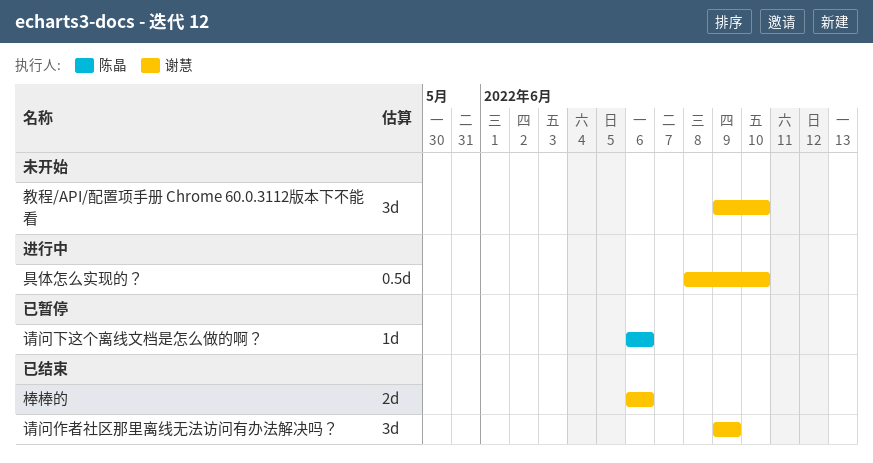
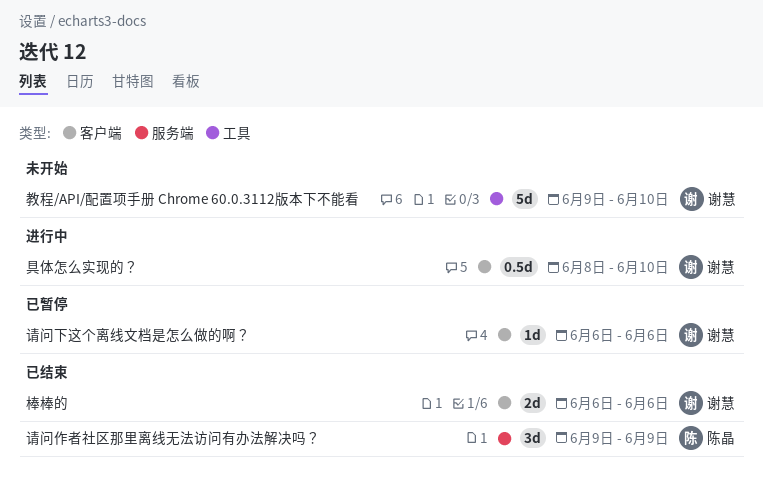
教程/API/配置项手册 Chrome 60.0.3112版本下不能看, estimate: 3d -> 5d
请问下这个离线文档是怎么做的啊？, owner: 陈晶 -> 谢慧
请问作者社区那里离线无法访问有办法解决吗？, owner: 谢慧 -> 陈晶

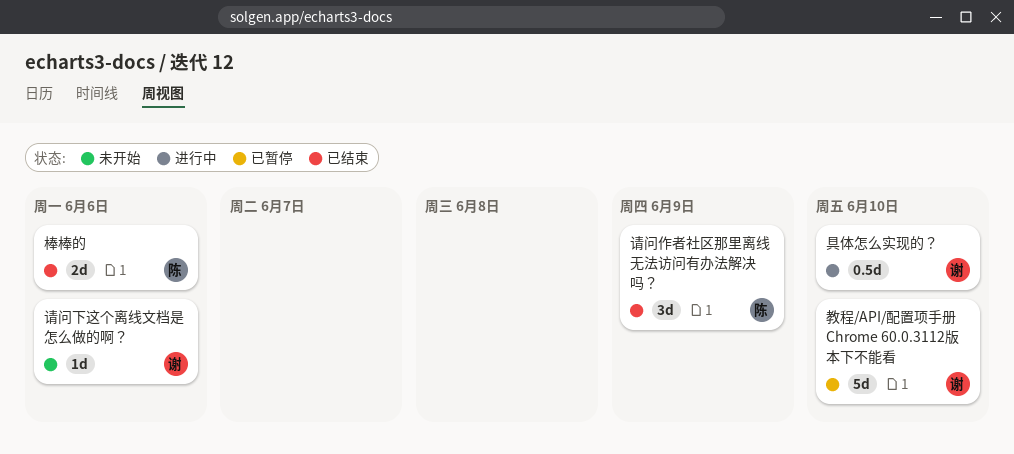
教程/API/配置项手册 Chrome 60.0.3112版本下不能看, status: 未开始 -> 已暂停
棒棒的, owner: 谢慧 -> 陈晶
请问下这个离线文档是怎么做的啊？, status: 已暂停 -> 未开始

